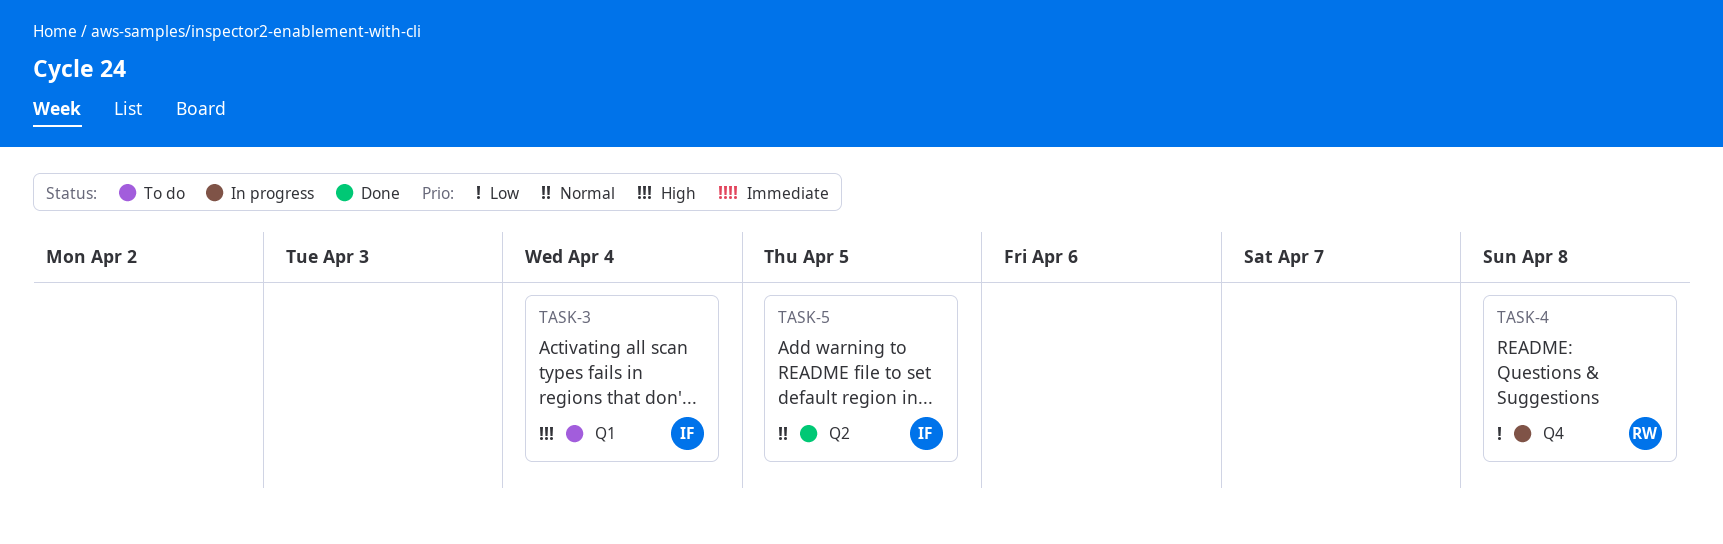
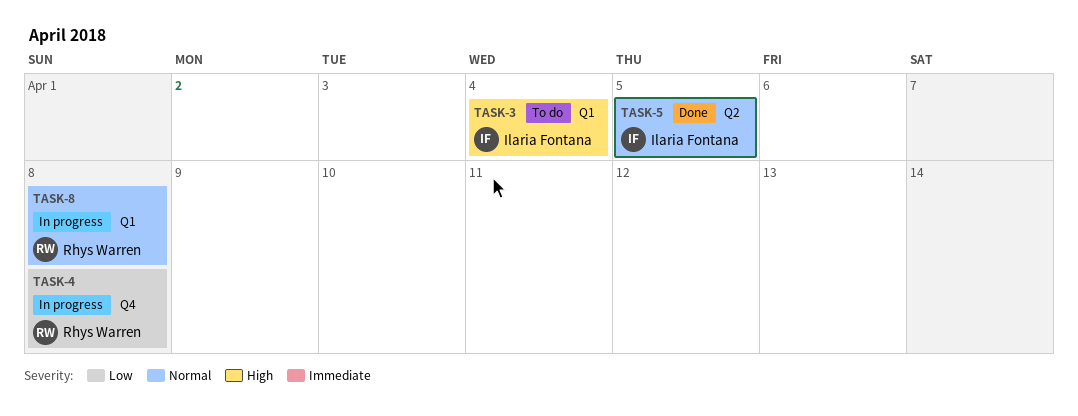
TASK-8: none -> present

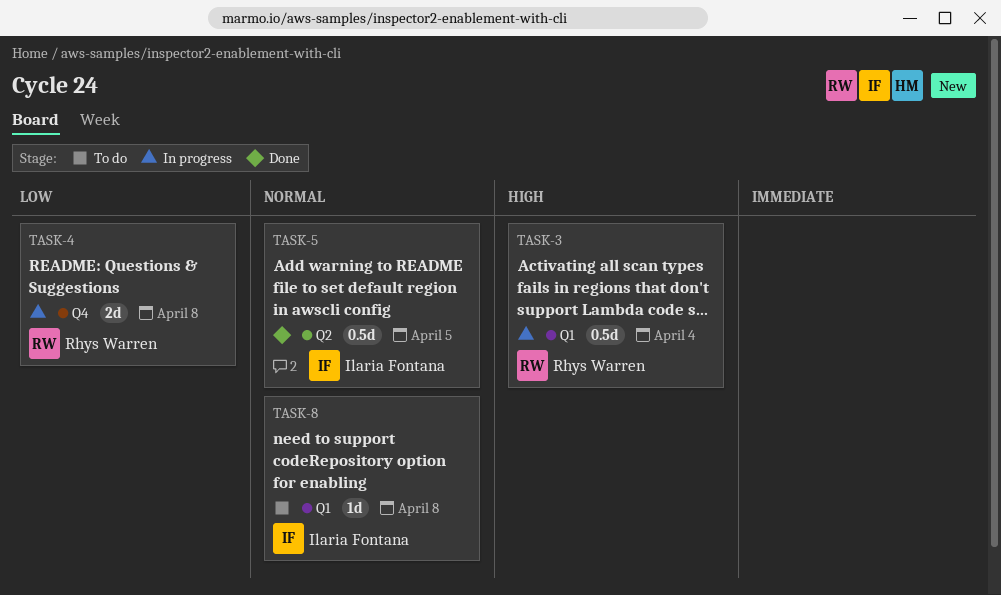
TASK-3, status: To do -> In progress
TASK-3, owner: Ilaria Fontana -> Rhys Warren
TASK-8, status: In progress -> To do
TASK-8, owner: Rhys Warren -> Ilaria Fontana

